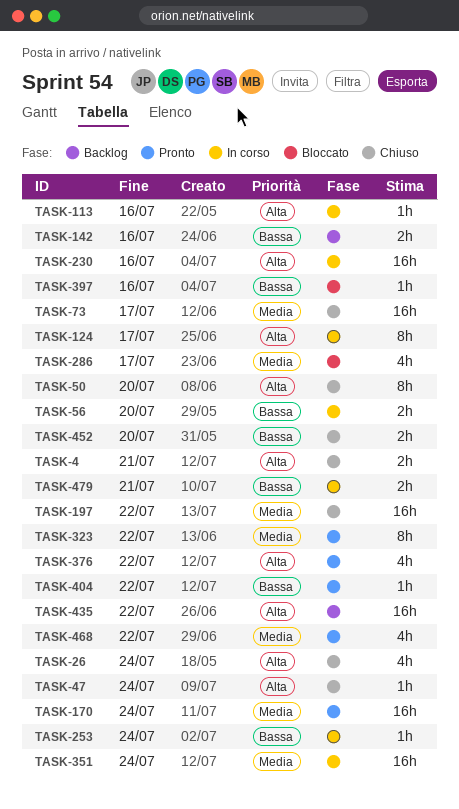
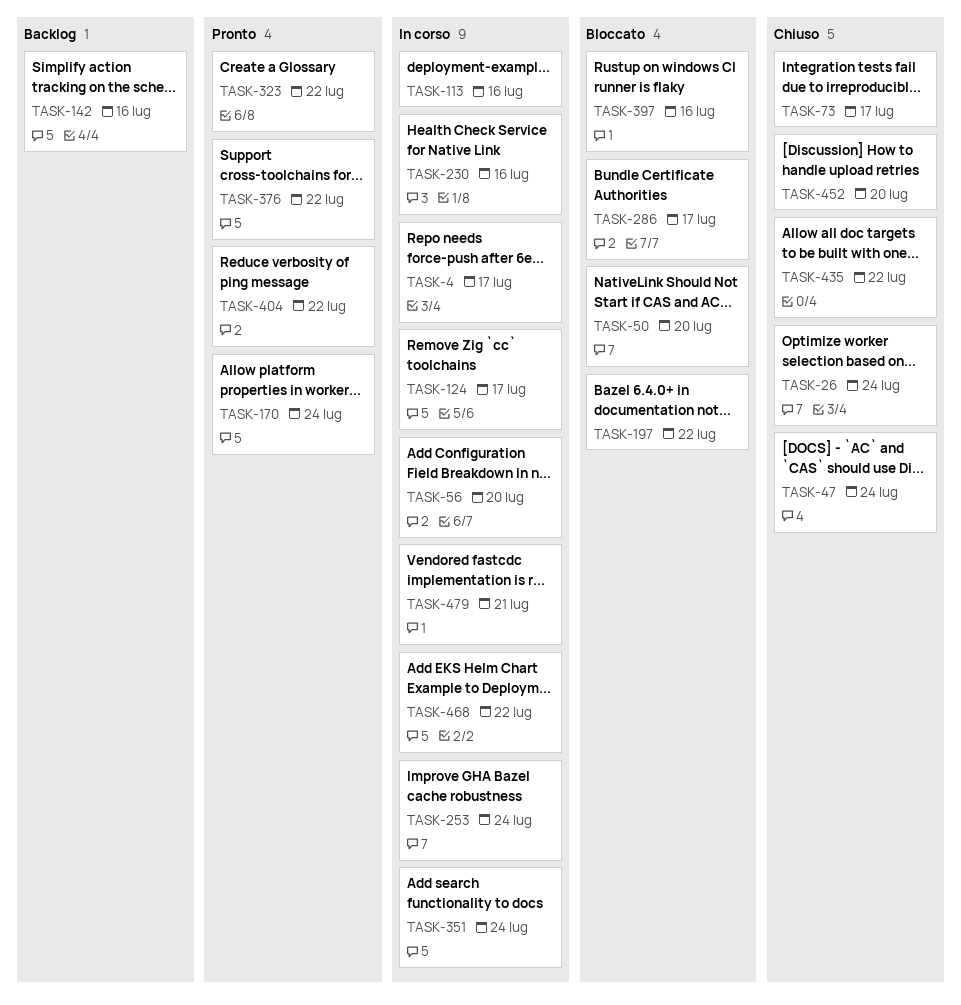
TASK-4, status: Chiuso -> In corso
TASK-4, due: Jul 21 -> Jul 17
TASK-50, status: Chiuso -> Bloccato
TASK-197, status: Chiuso -> Bloccato
TASK-435, status: Backlog -> Chiuso
TASK-468, status: Pronto -> In corso

